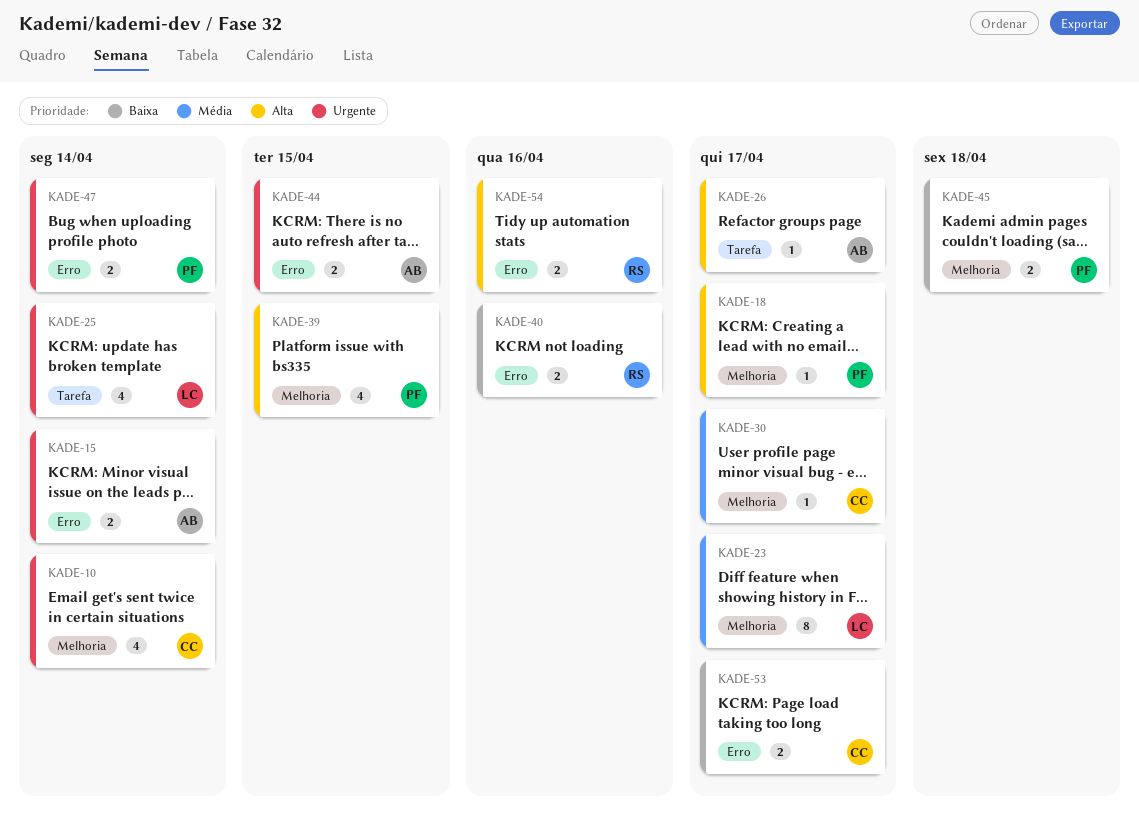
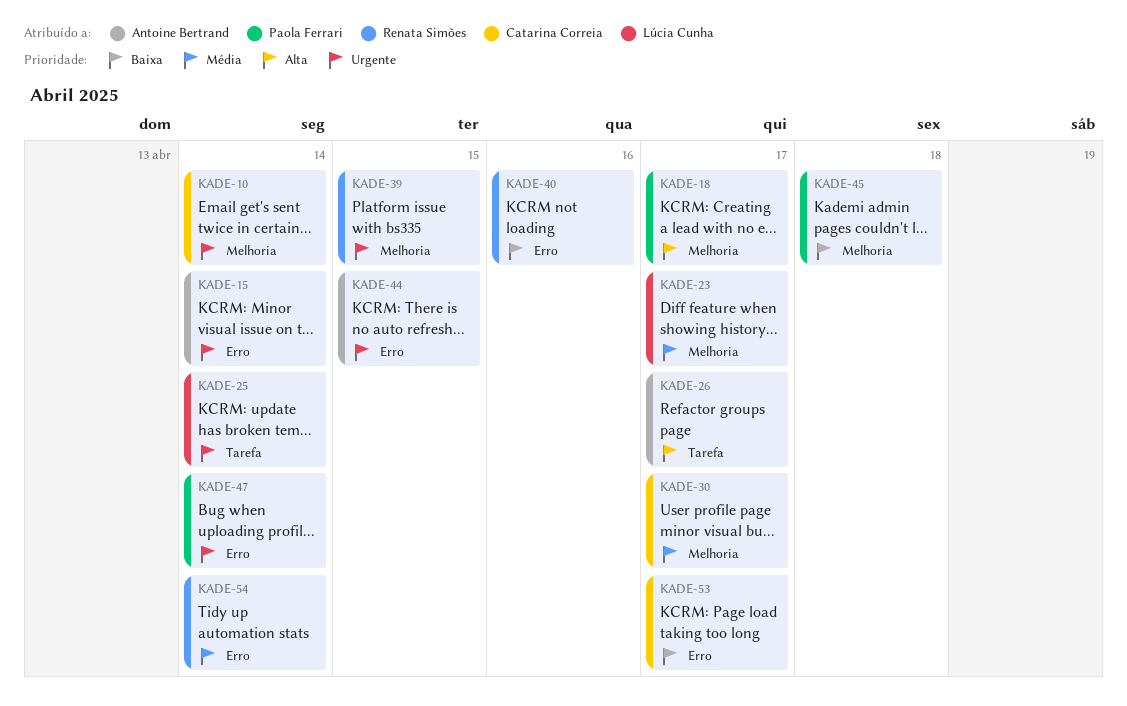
KADE-39, owner: Paola Ferrari -> Renata Simões
KADE-39, priority: Alta -> Urgente
KADE-54, priority: Alta -> Média
KADE-54, due: Apr 16 -> Apr 14

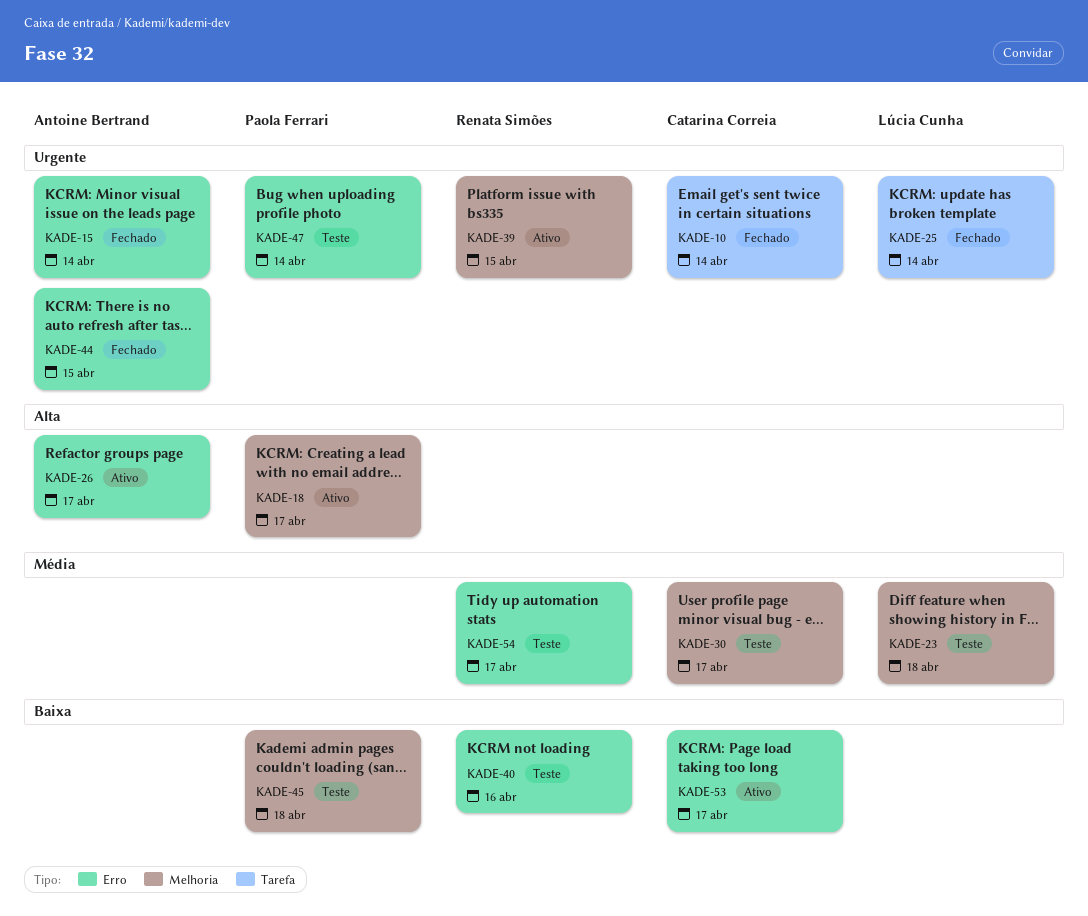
KADE-10, label: Melhoria -> Tarefa
KADE-23, due: Apr 17 -> Apr 18
KADE-26, label: Tarefa -> Erro
KADE-54, due: Apr 14 -> Apr 17

